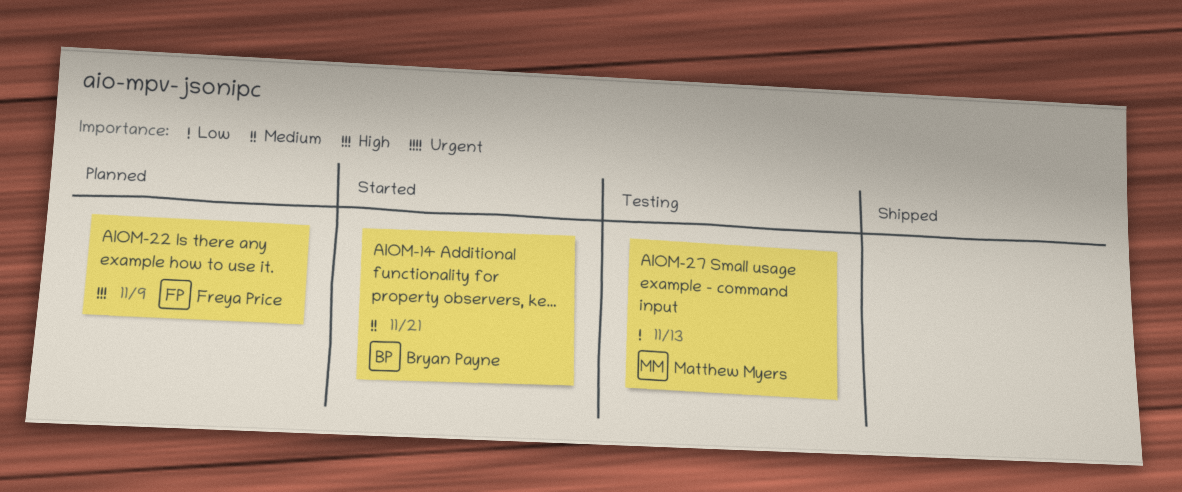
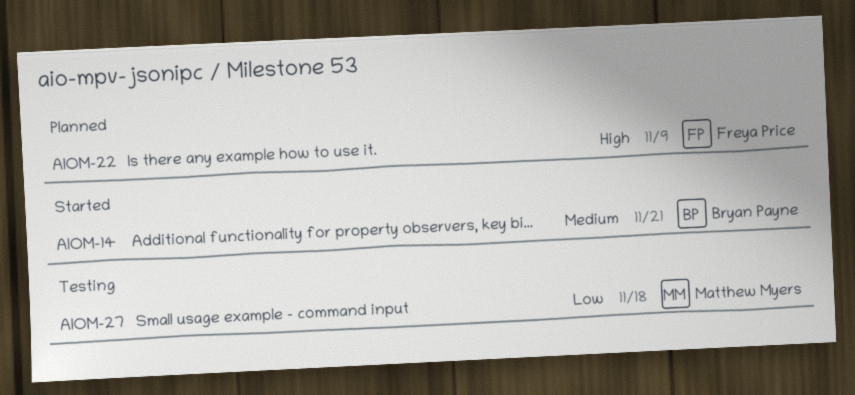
AIOM-27, due: Nov 13 -> Nov 18

